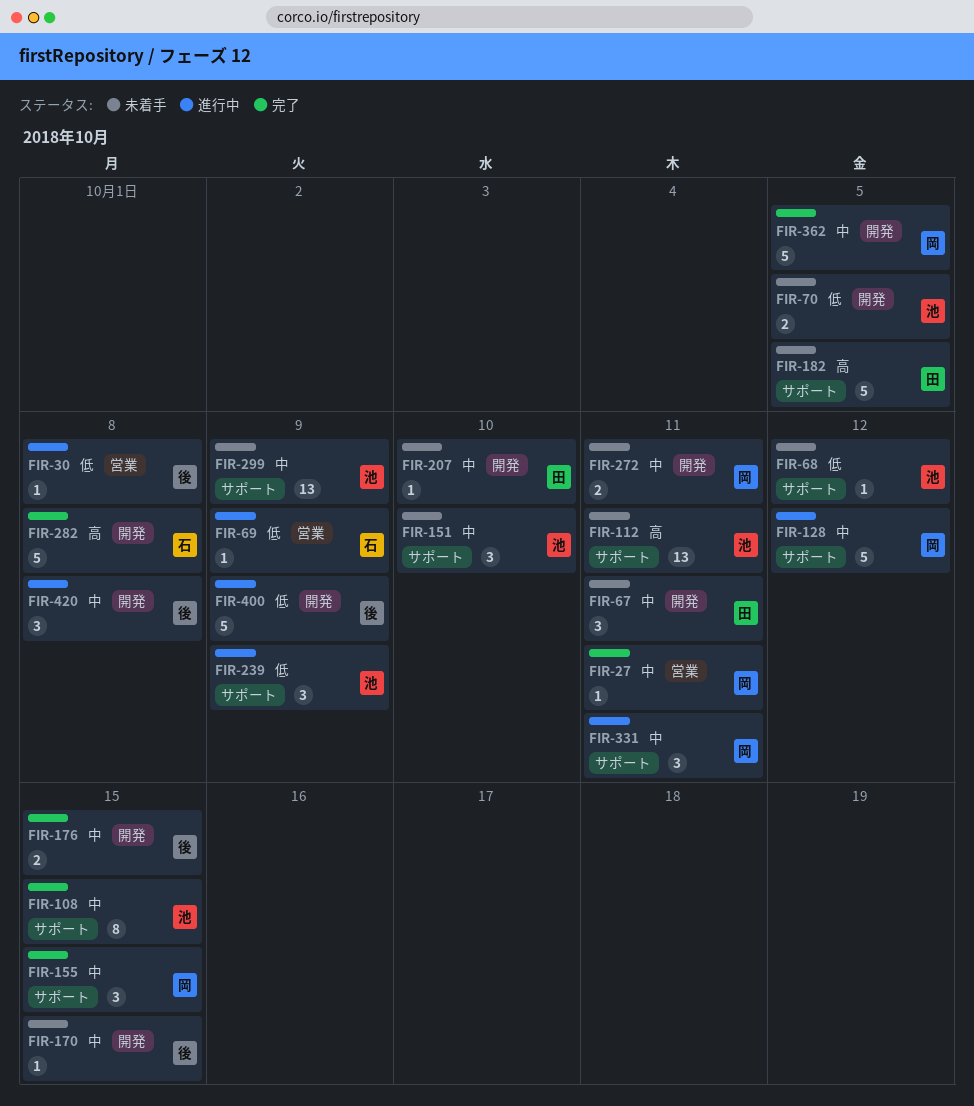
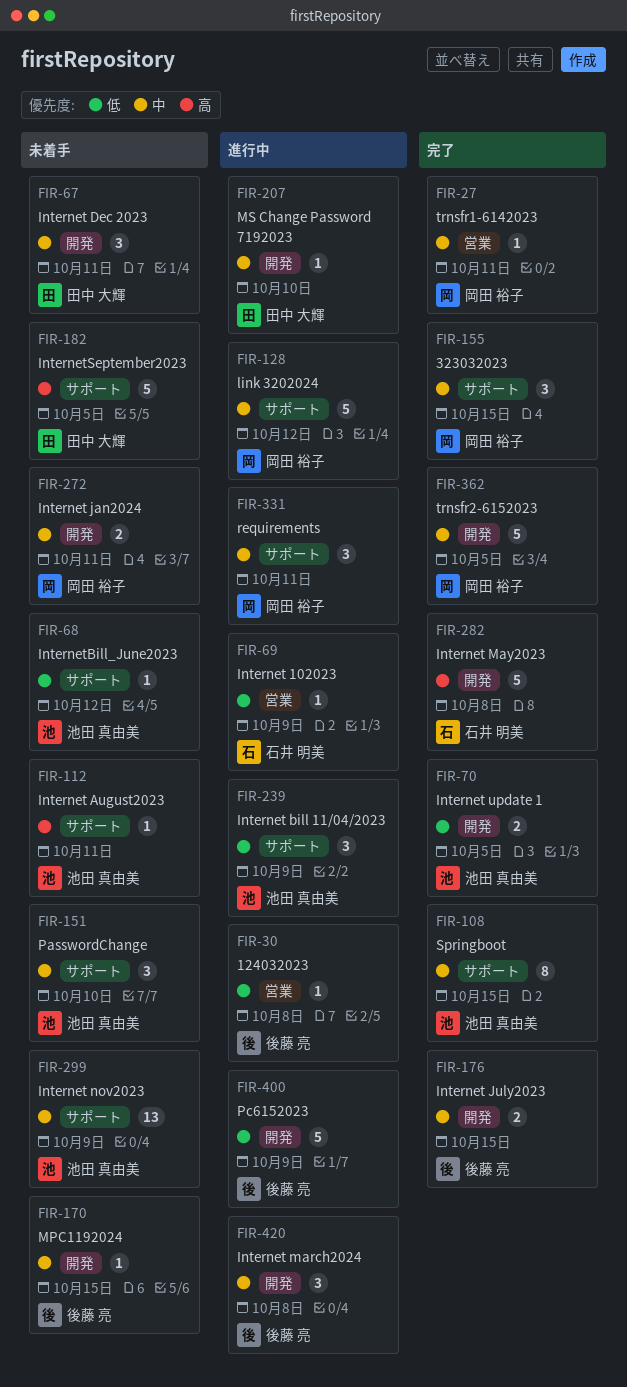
FIR-70, status: 未着手 -> 完了
FIR-112, estimate: 13 -> 1
FIR-207, status: 未着手 -> 進行中

